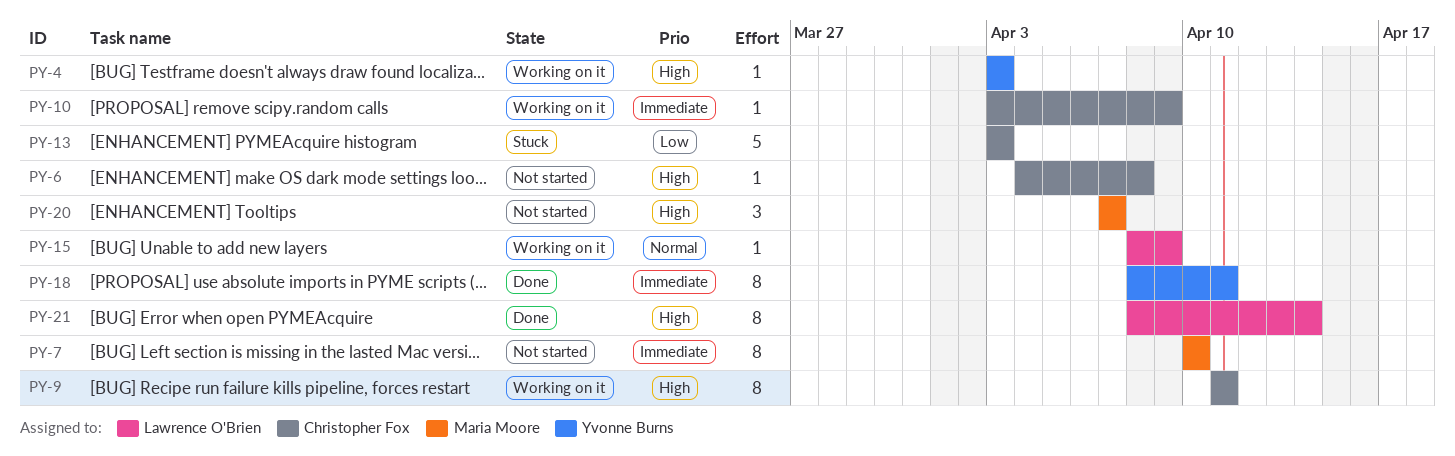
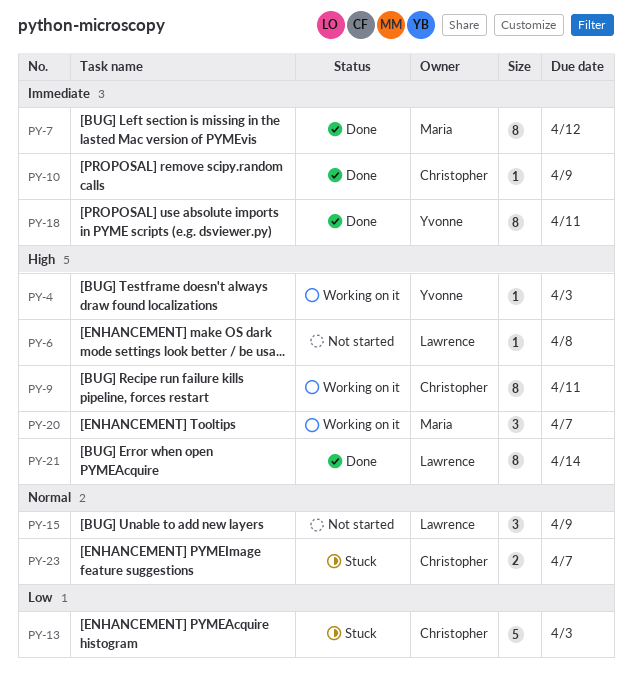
PY-6, owner: Christopher Fox -> Lawrence O'Brien
PY-7, status: Not started -> Done
PY-7, due: Apr 10 -> Apr 12
PY-10, status: Working on it -> Done
PY-15, status: Working on it -> Not started
PY-15, estimate: 1 -> 3
PY-20, status: Not started -> Working on it
PY-23: none -> present

